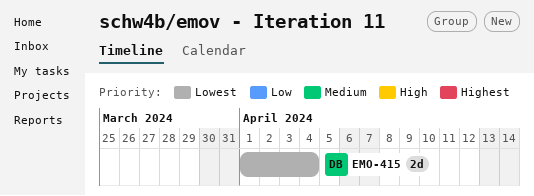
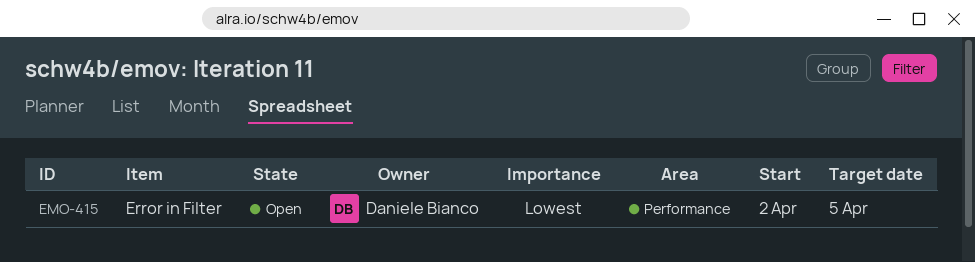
EMO-415, start: Apr 1 -> Apr 2
EMO-415, due: Apr 4 -> Apr 5

